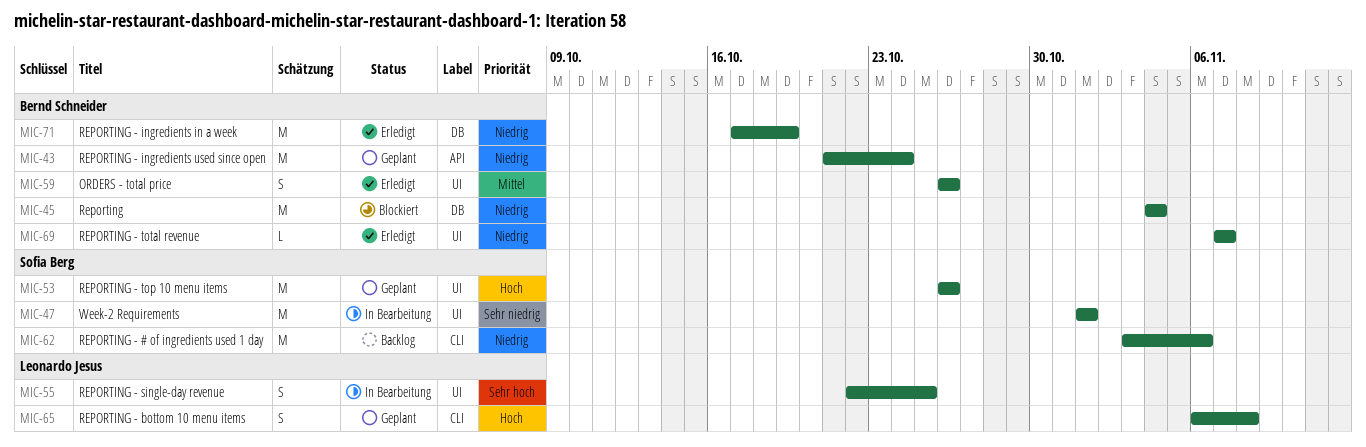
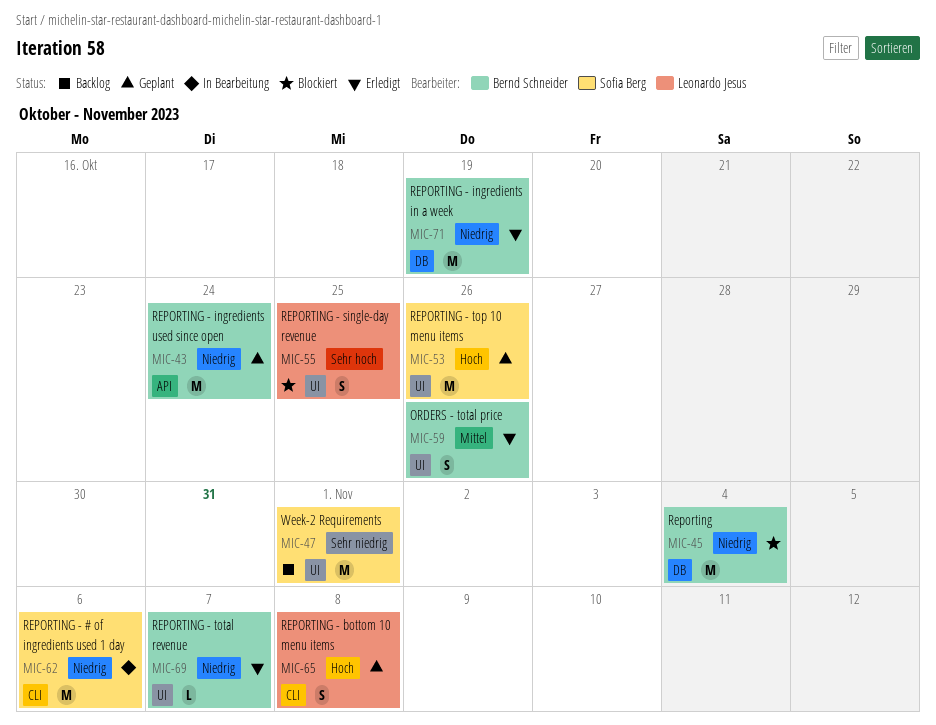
MIC-47, status: In Bearbeitung -> Backlog
MIC-55, status: In Bearbeitung -> Blockiert
MIC-62, status: Backlog -> In Bearbeitung

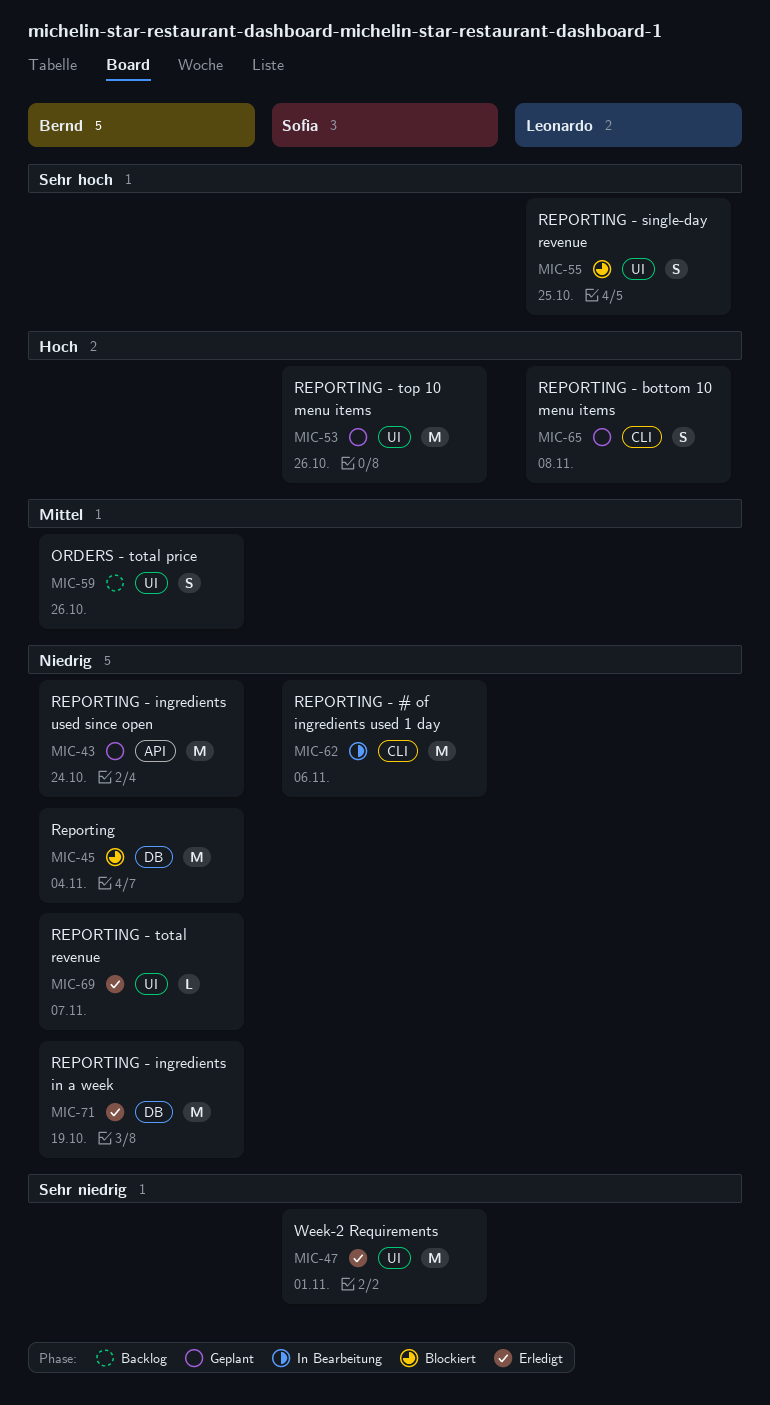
MIC-47, status: Backlog -> Erledigt
MIC-59, status: Erledigt -> Backlog

